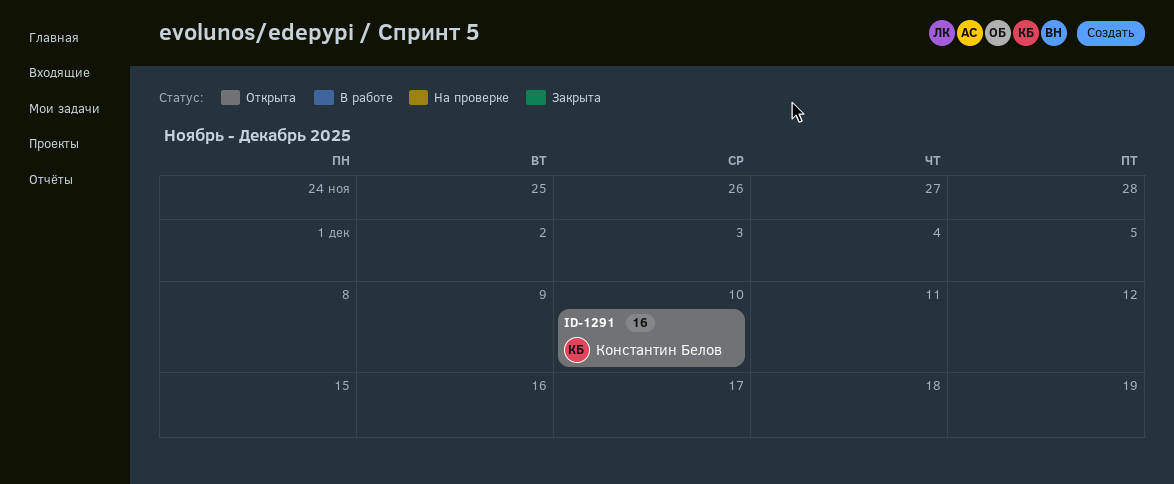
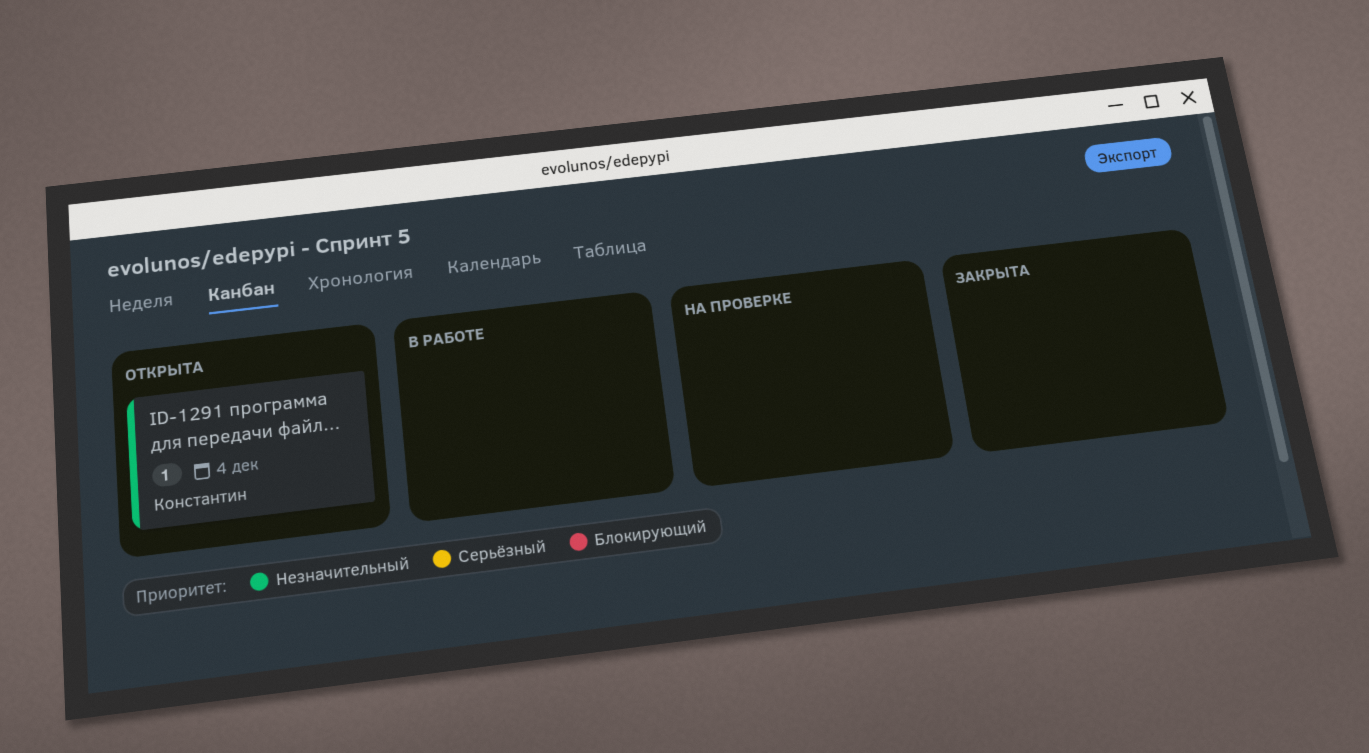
ID-1291, estimate: 16 -> 1
ID-1291, due: Dec 10 -> Dec 4

